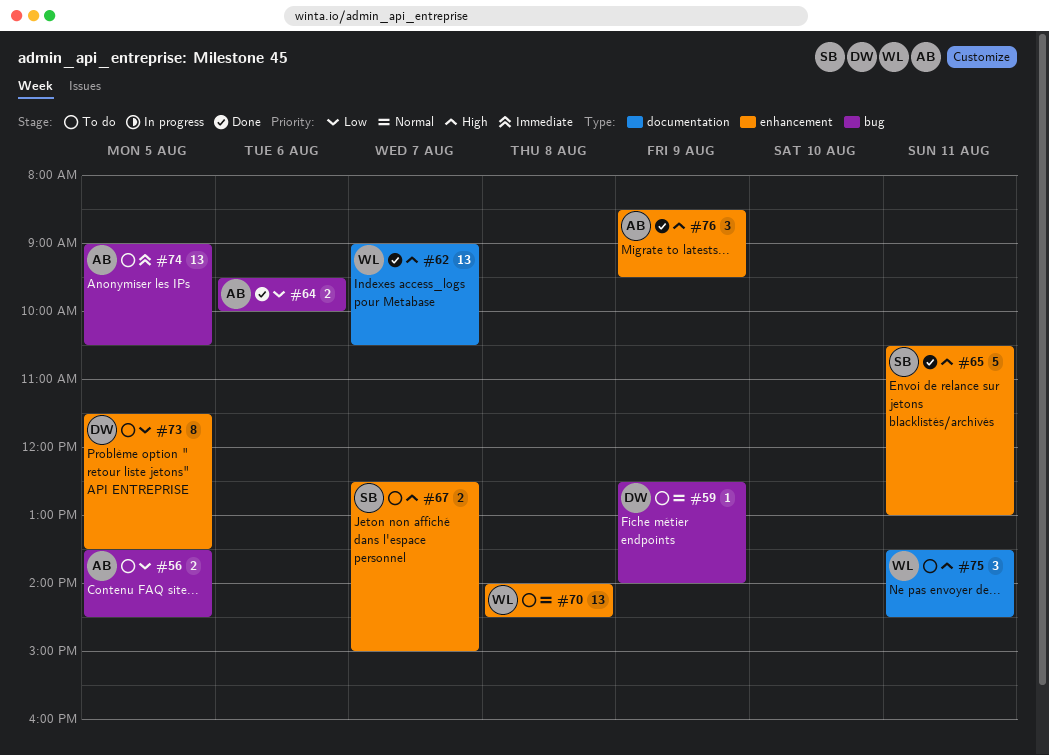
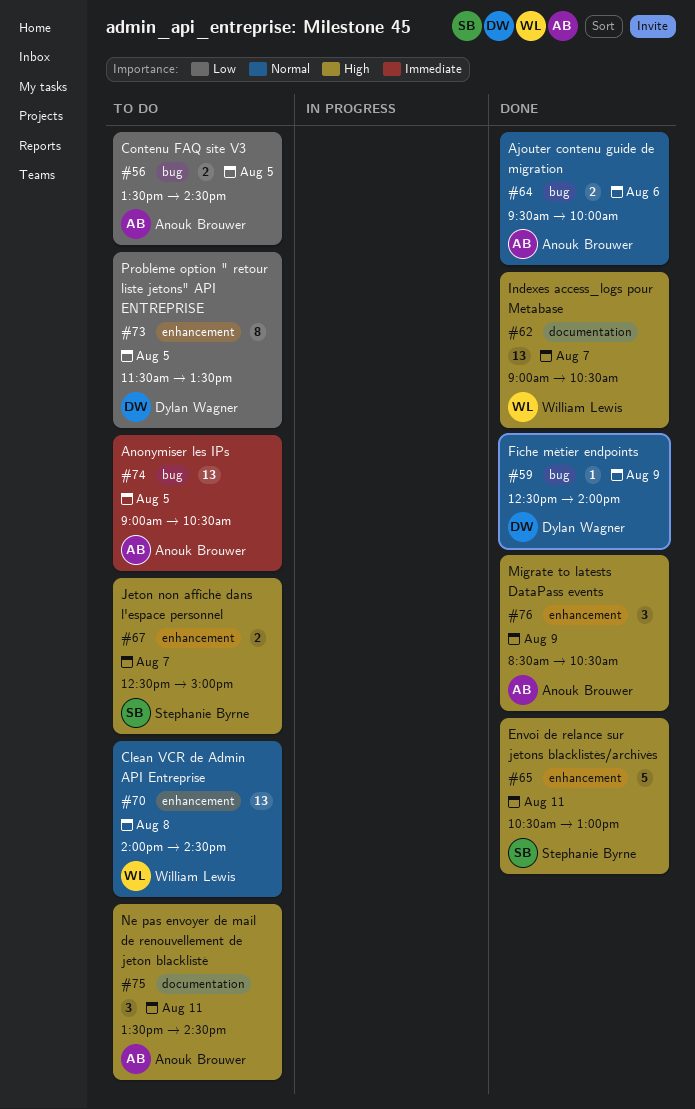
#59, status: To do -> Done
#64, priority: Low -> Normal
#75, owner: William Lewis -> Anouk Brouwer
#76, ends: 09:30 -> 10:30

